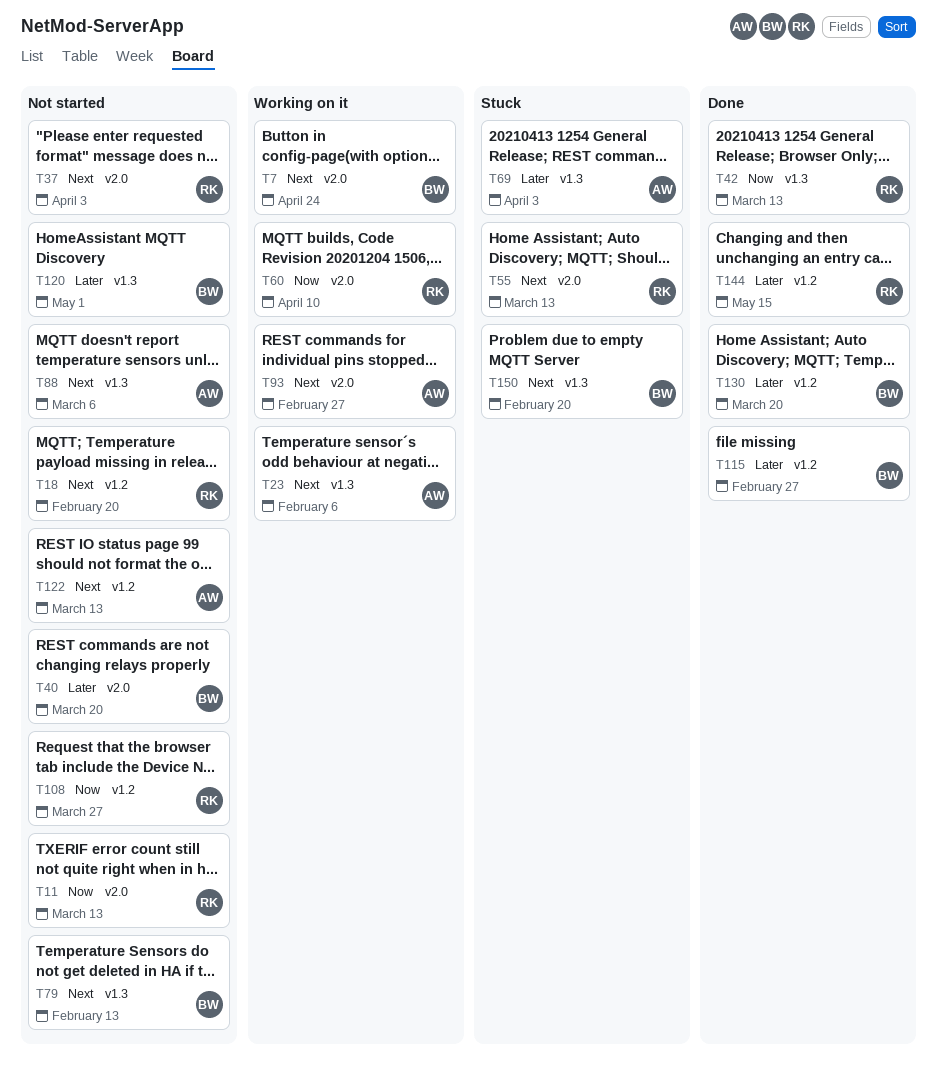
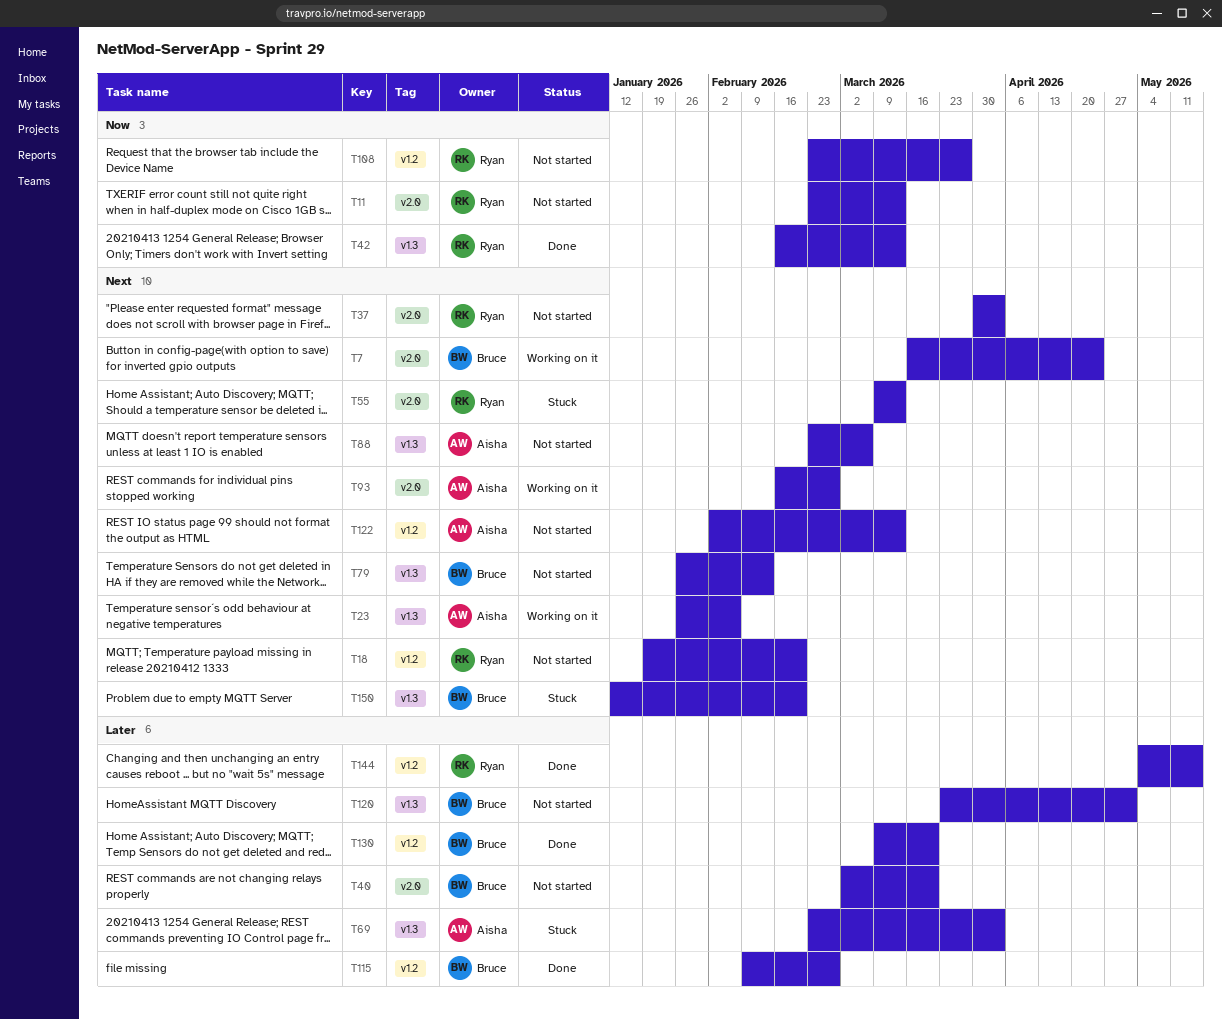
T60: present -> none

